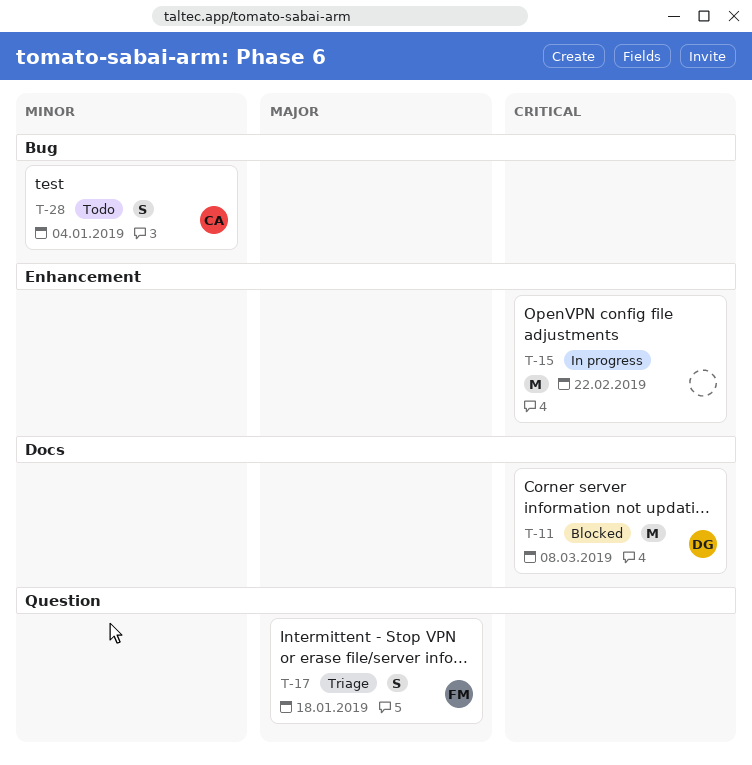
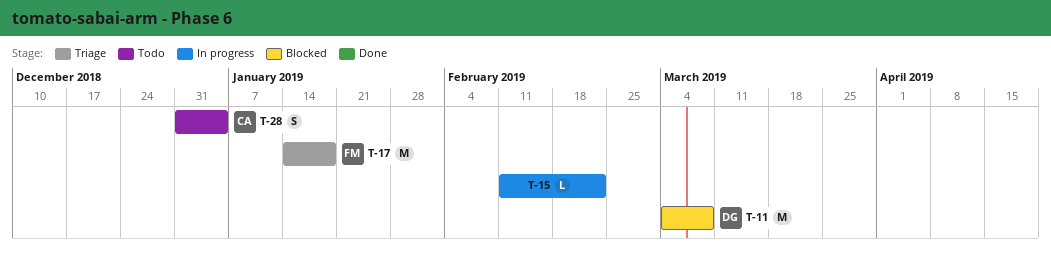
T-15, estimate: M -> L
T-17, estimate: S -> M

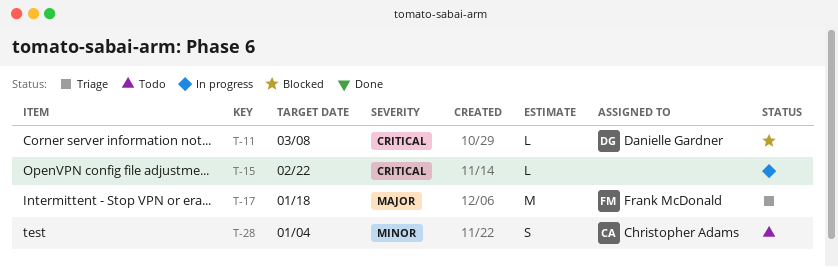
T-11, estimate: M -> L

